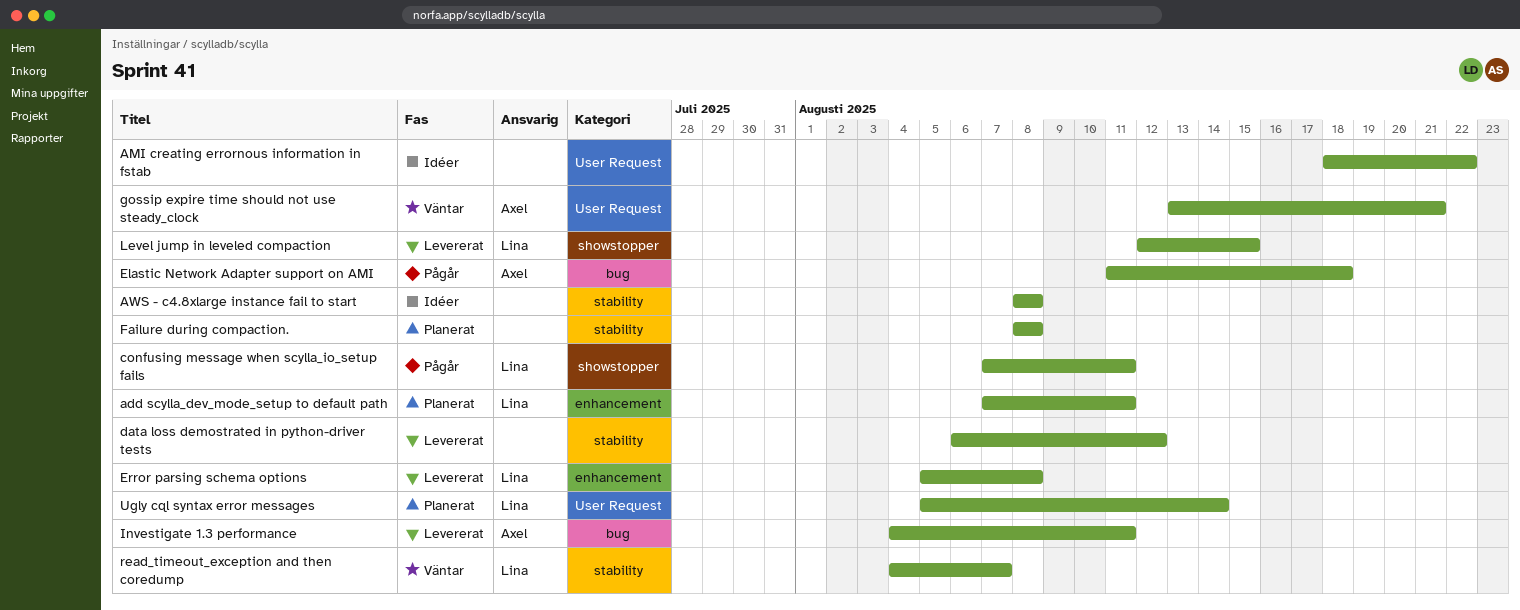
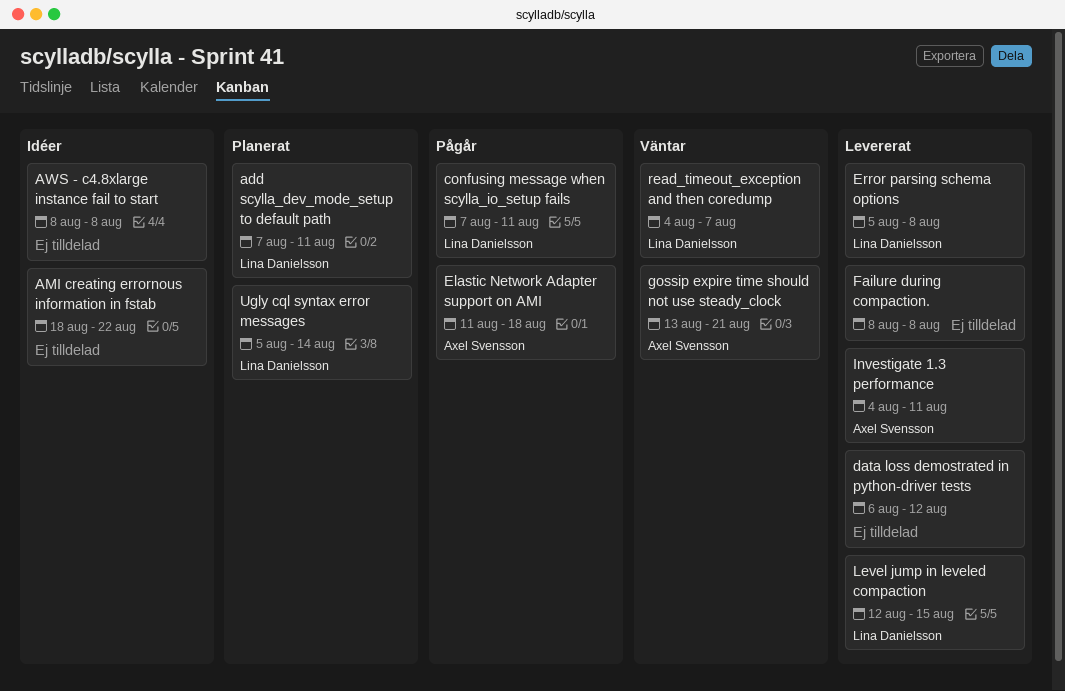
Failure during compaction., status: Planerat -> Levererat

